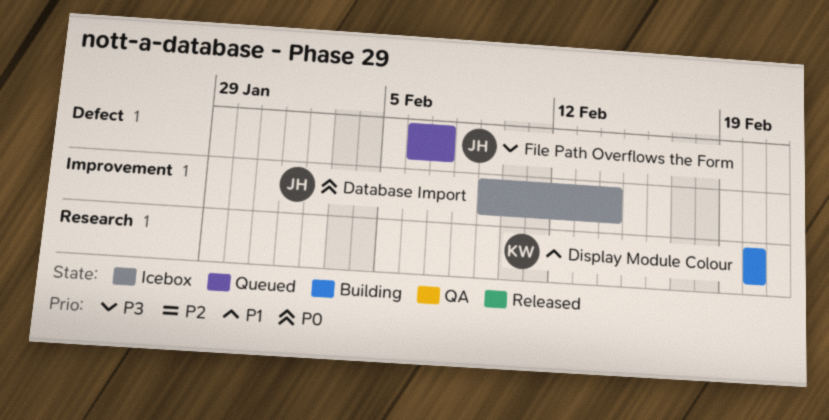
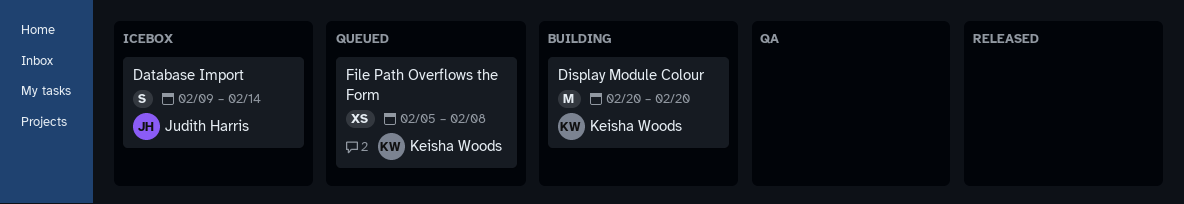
File Path Overflows the Form, owner: Judith Harris -> Keisha Woods
File Path Overflows the Form, start: Feb 6 -> Feb 5
File Path Overflows the Form, due: Feb 7 -> Feb 8

